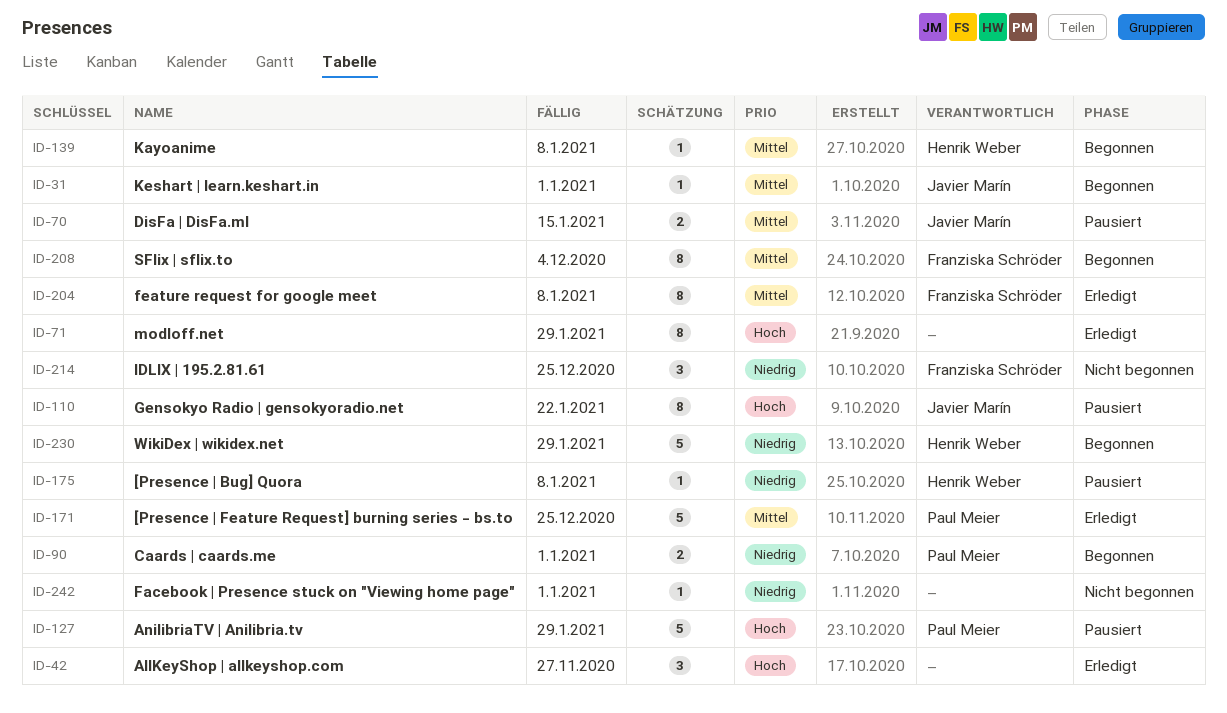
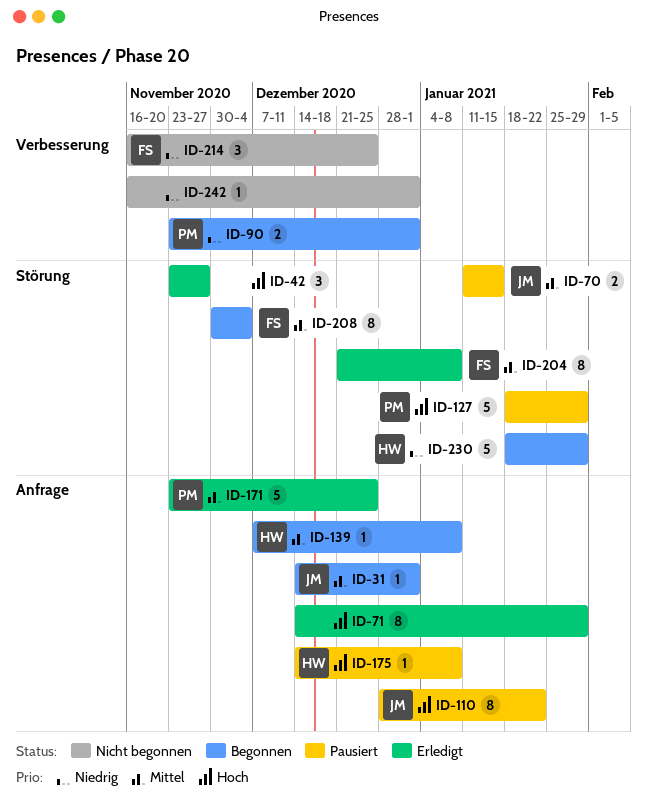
ID-175, priority: Niedrig -> Hoch

